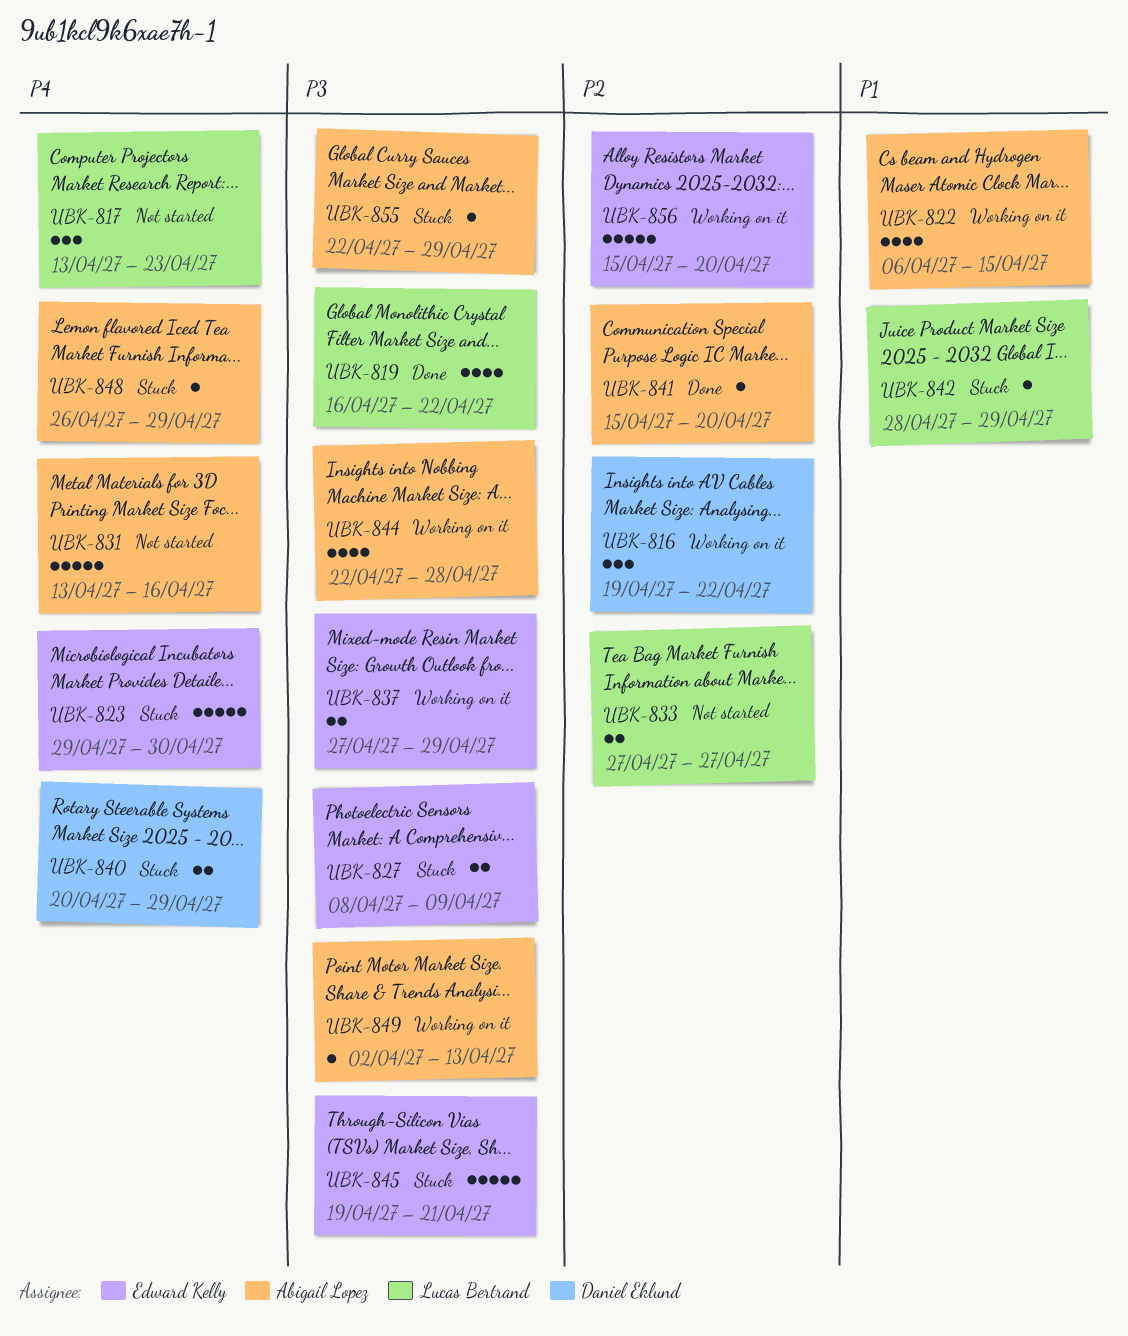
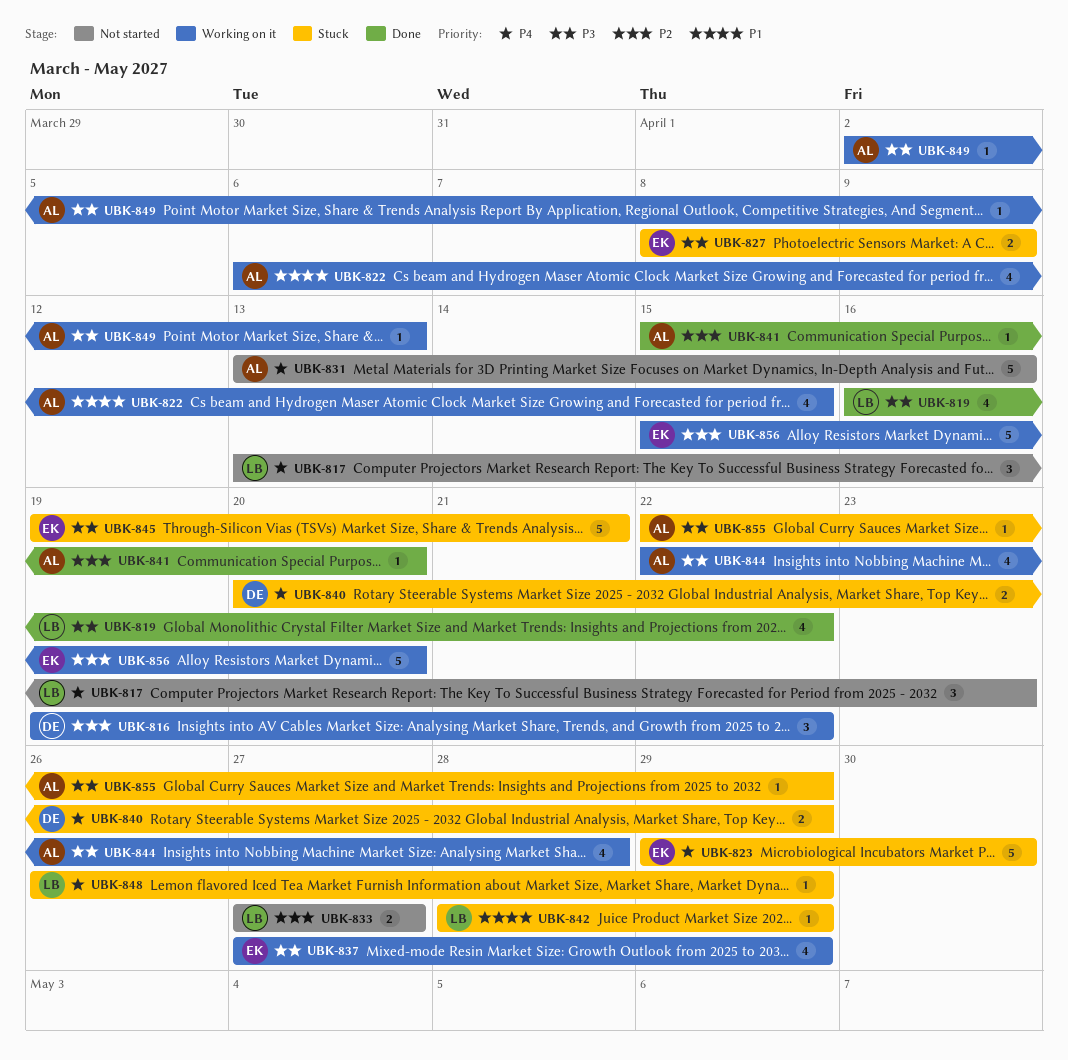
UBK-837, estimate: 2 -> 4
UBK-848, owner: Abigail Lopez -> Lucas Bertrand

